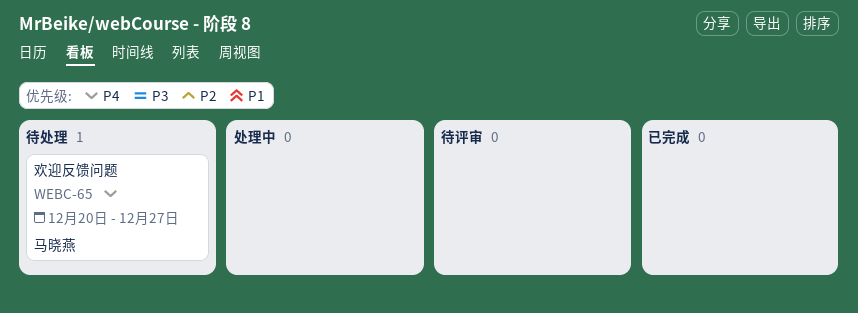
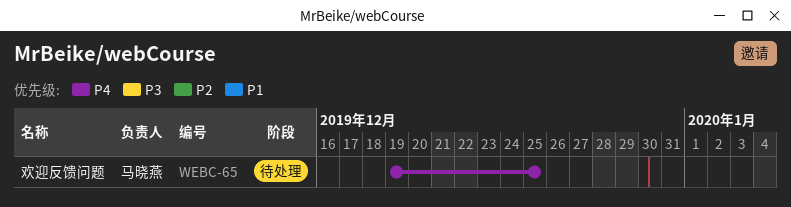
WEBC-65, start: Dec 20 -> Dec 19
WEBC-65, due: Dec 27 -> Dec 25

